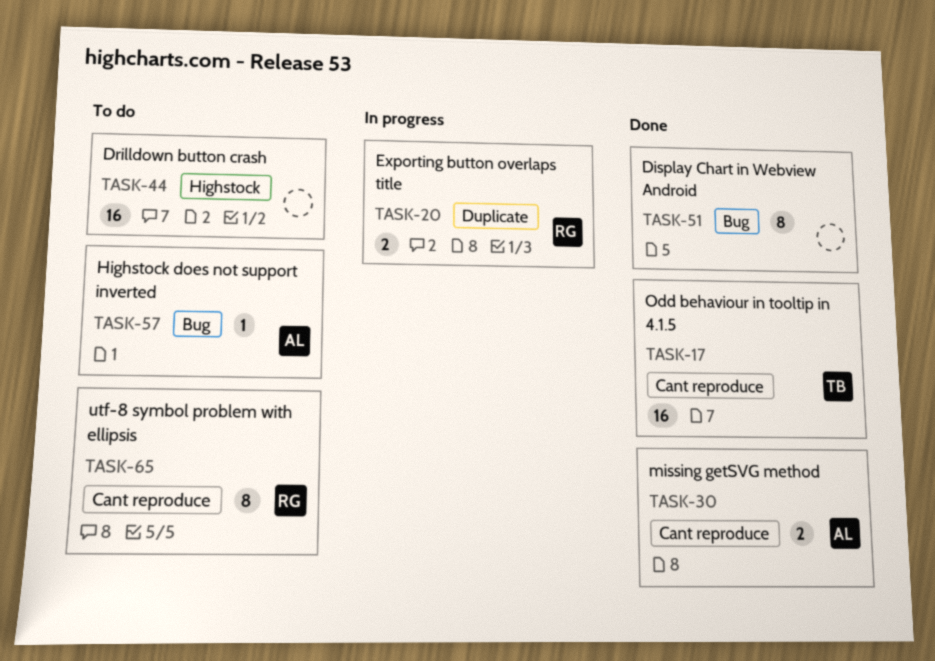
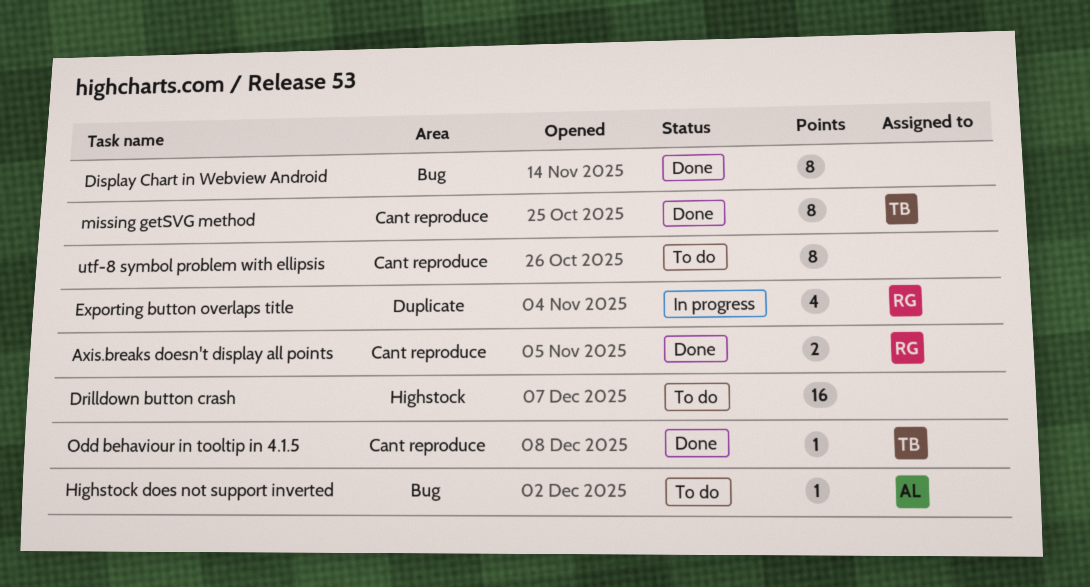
Axis.breaks doesn't display all points: none -> present
Exporting button overlaps title, estimate: 2 -> 4
missing getSVG method, owner: AL -> TB
missing getSVG method, estimate: 2 -> 8
Odd behaviour in tooltip in 4.1.5, estimate: 16 -> 1
utf-8 symbol problem with ellipsis, owner: RG -> none

